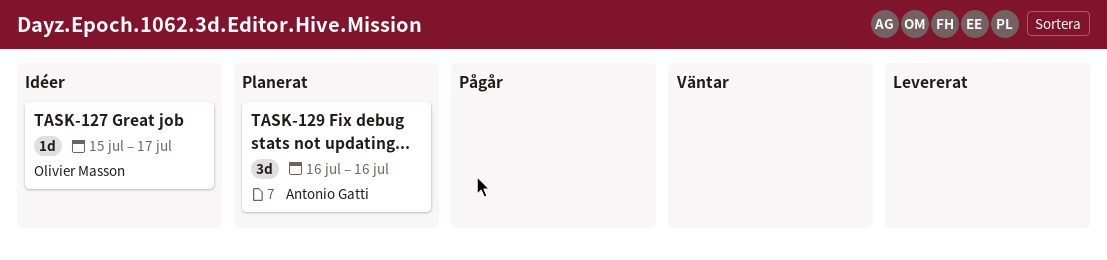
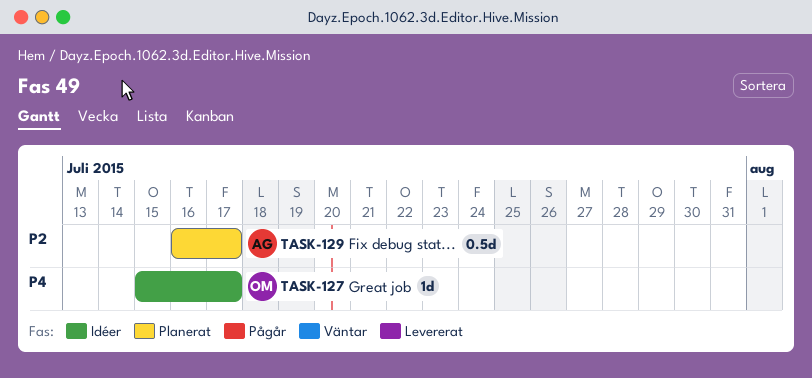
TASK-129, estimate: 3d -> 0.5d
TASK-129, due: Jul 16 -> Jul 17

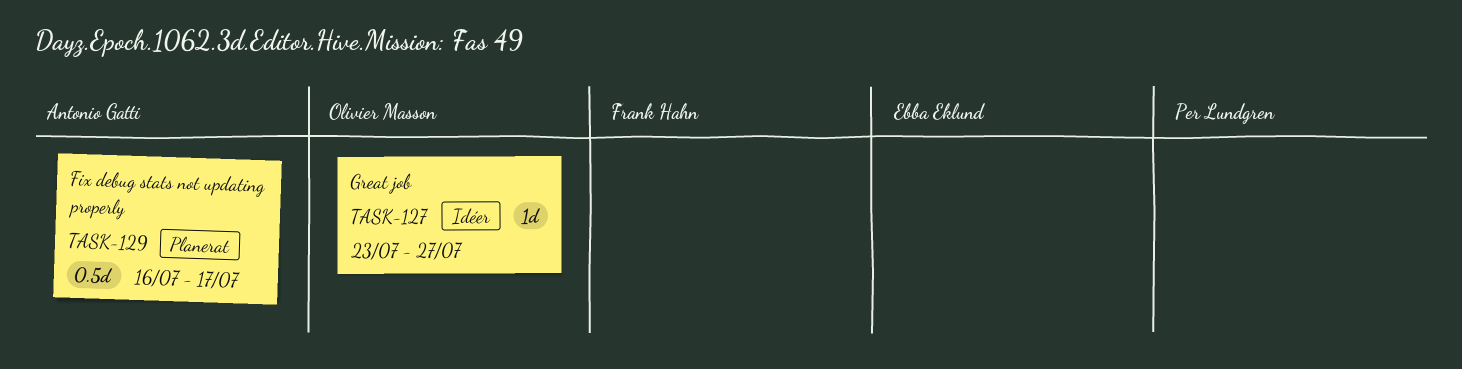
TASK-127, start: Jul 15 -> Jul 23
TASK-127, due: Jul 17 -> Jul 27

